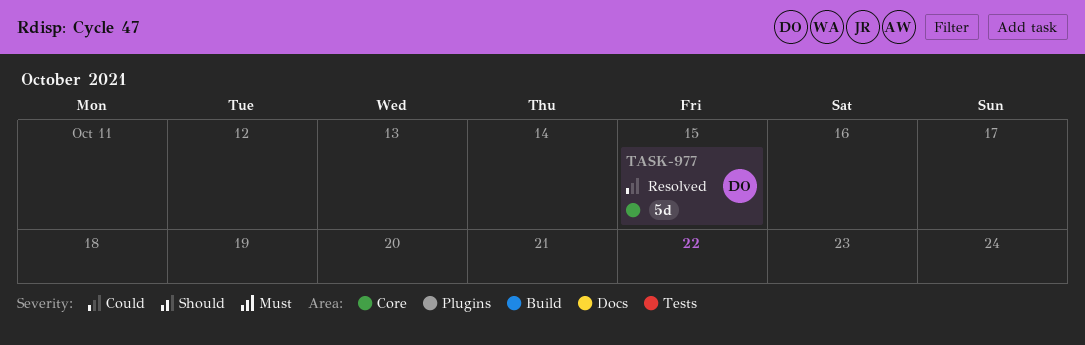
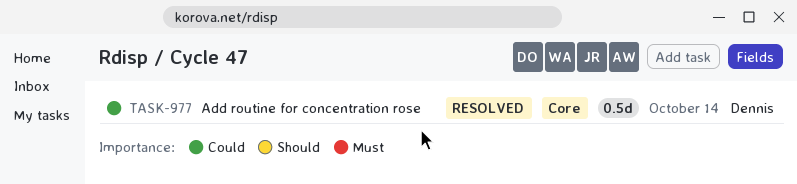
TASK-977, estimate: 5d -> 0.5d
TASK-977, due: Oct 15 -> Oct 14

